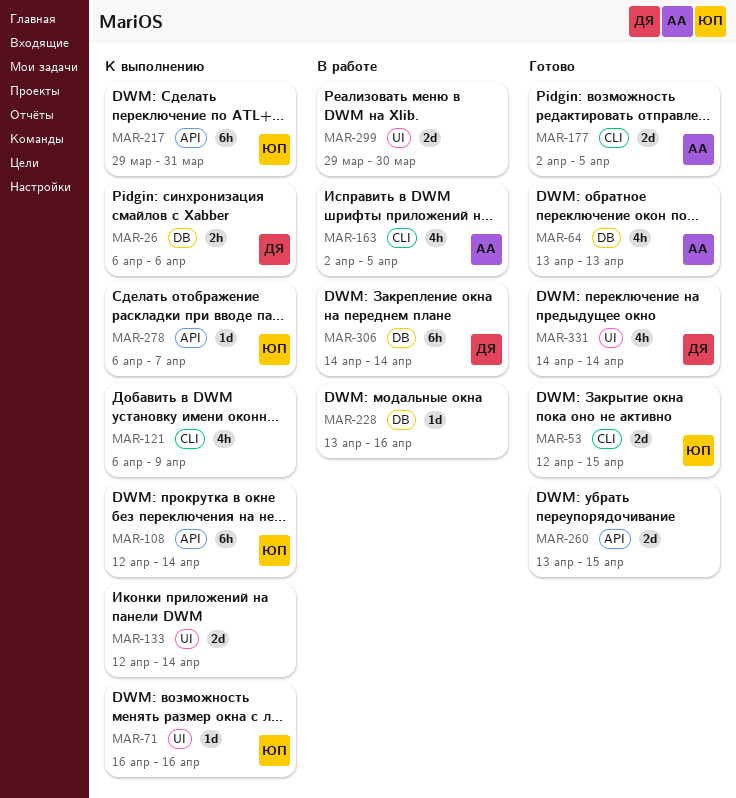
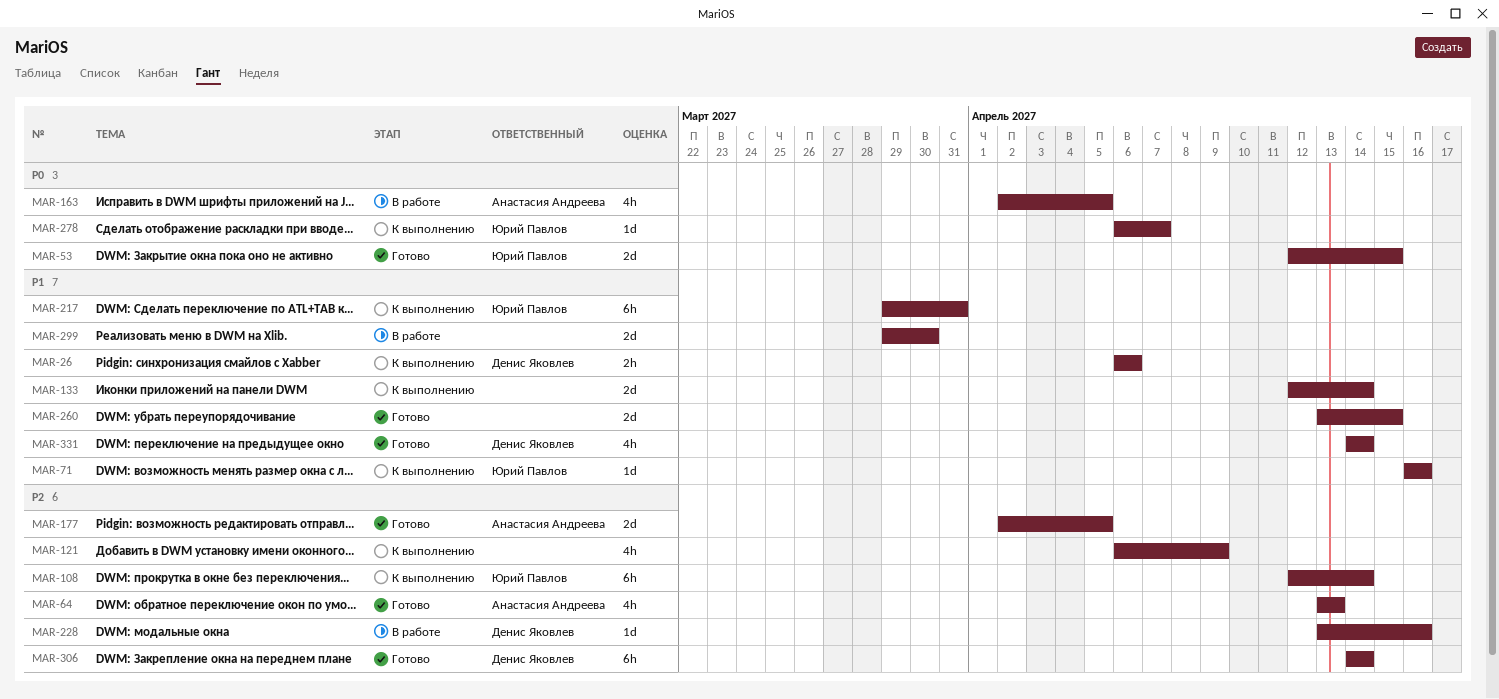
MAR-228, owner: none -> Денис Яковлев
MAR-306, status: В работе -> Готово

